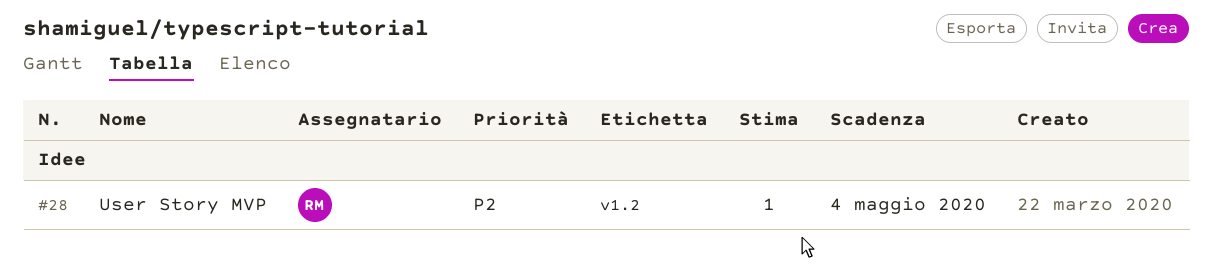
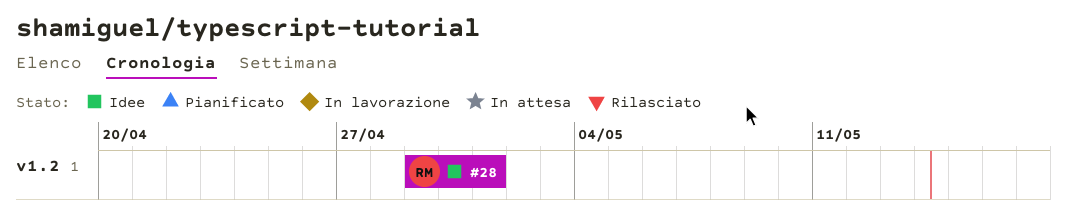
#28, due: May 4 -> May 1

